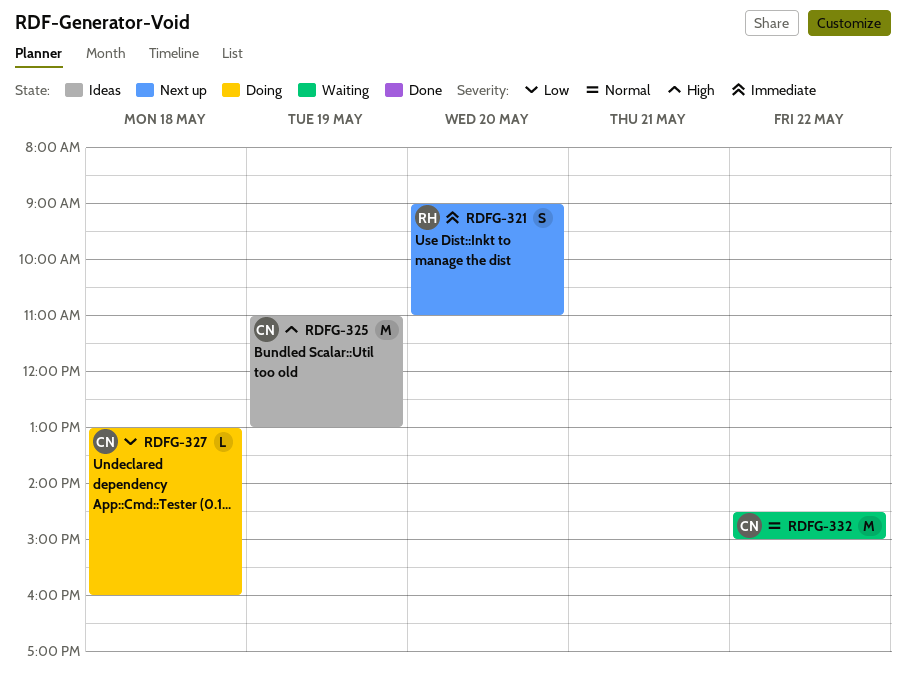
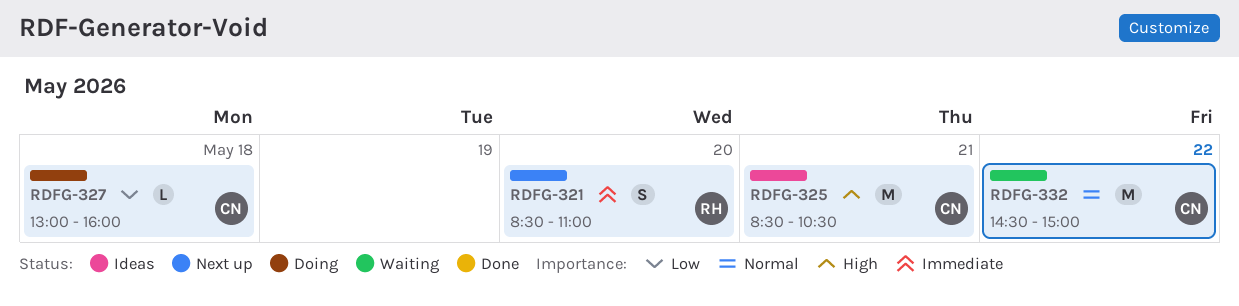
RDFG-321, begins: 09:00 -> 08:30
RDFG-325, day: May 19 -> May 21
RDFG-325, begins: 11:00 -> 08:30
RDFG-325, ends: 13:00 -> 10:30

